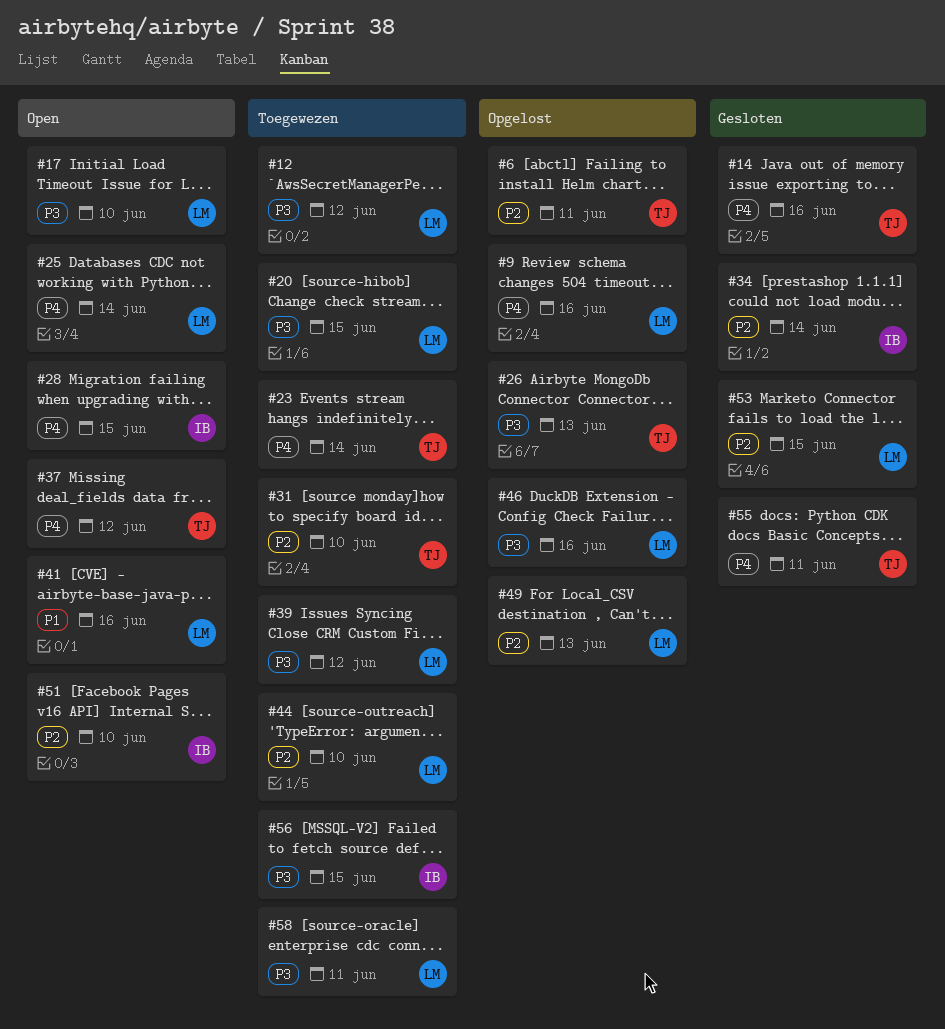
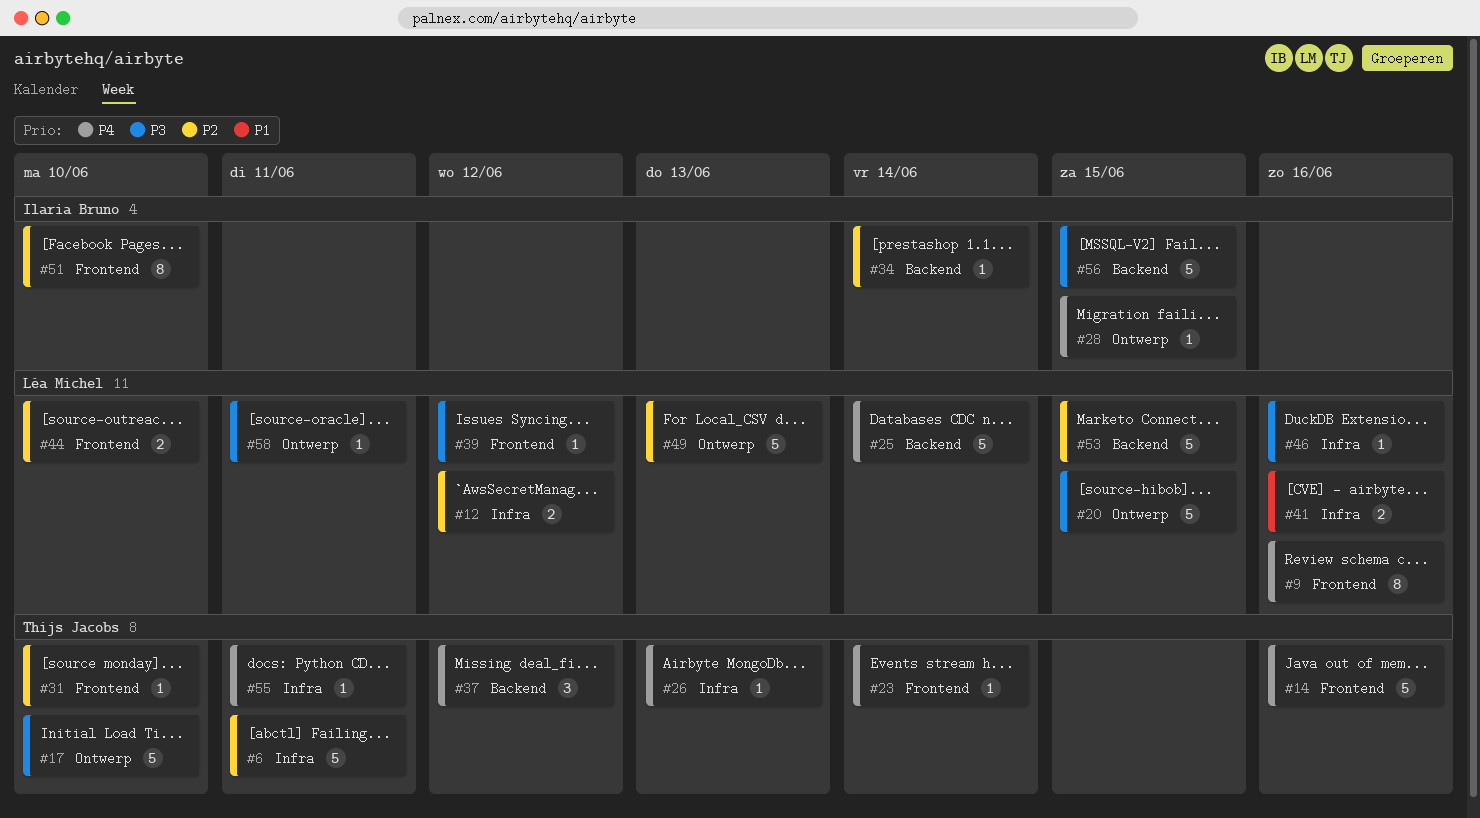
#12, priority: P3 -> P2
#17, owner: Léa Michel -> Thijs Jacobs
#26, priority: P3 -> P4

